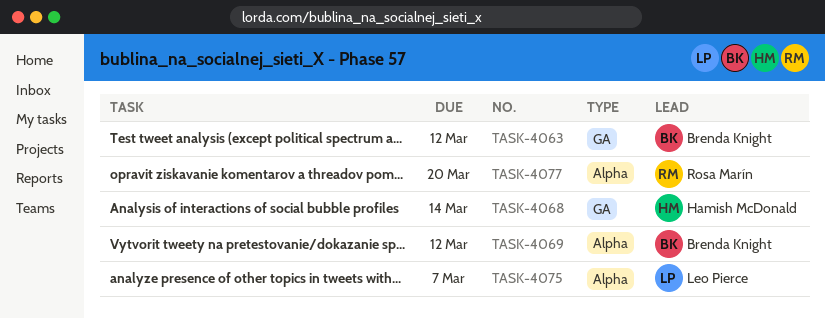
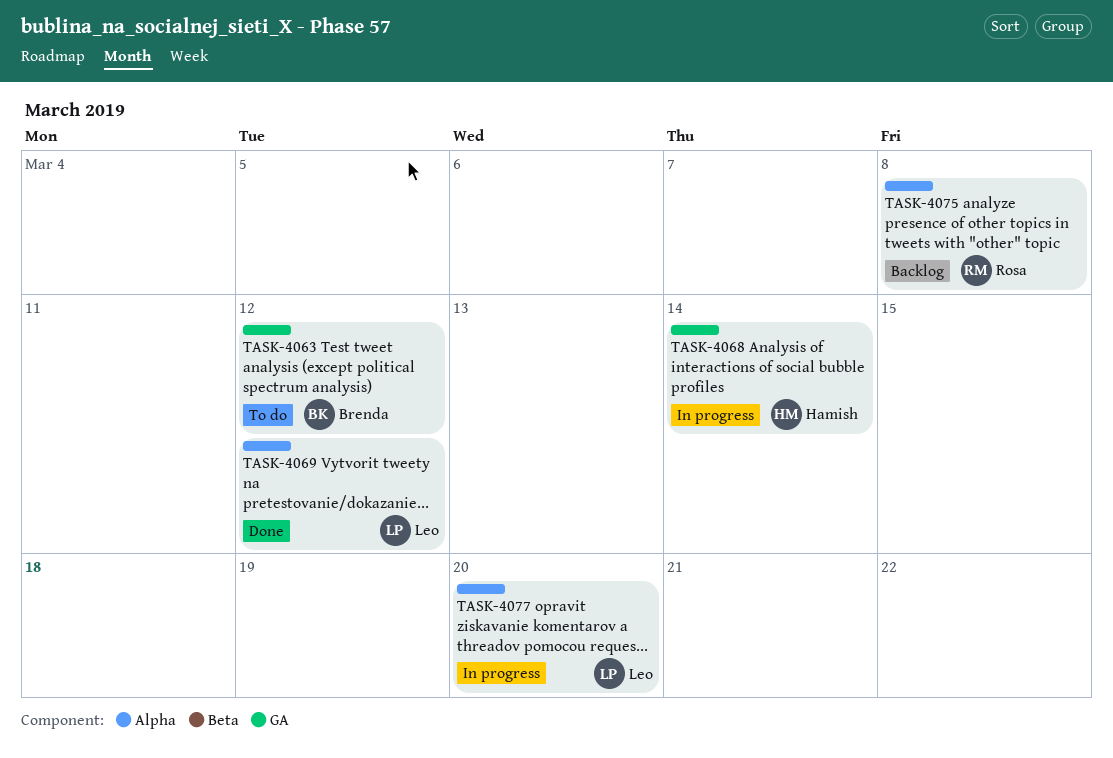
TASK-4069, owner: Brenda Knight -> Leo Pierce
TASK-4075, owner: Leo Pierce -> Rosa Marín
TASK-4075, due: Mar 7 -> Mar 8
TASK-4077, owner: Rosa Marín -> Leo Pierce

